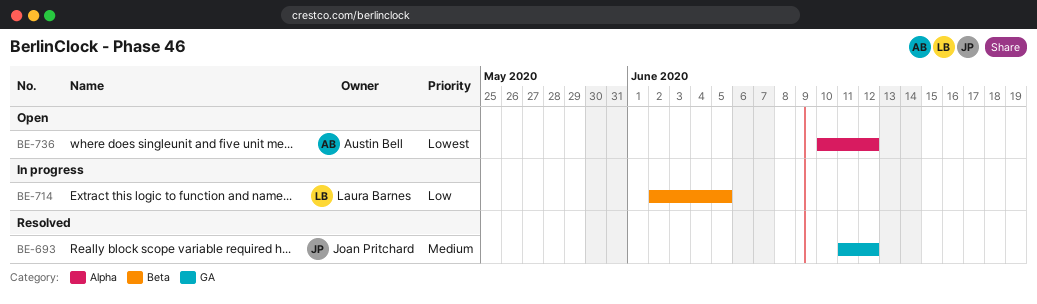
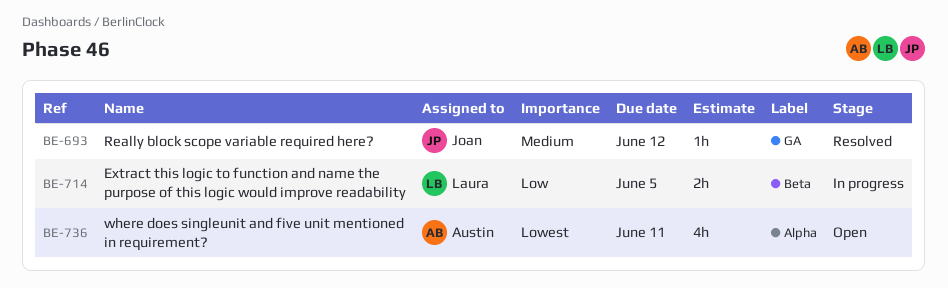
BE-736, due: Jun 12 -> Jun 11

